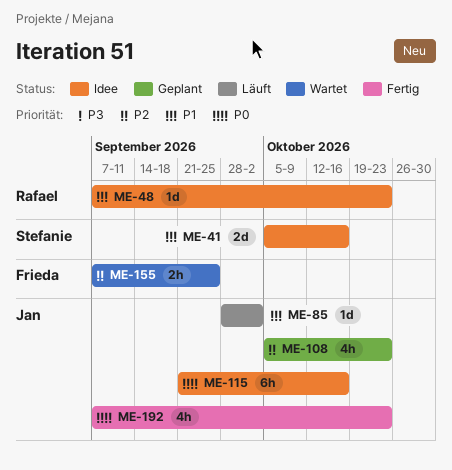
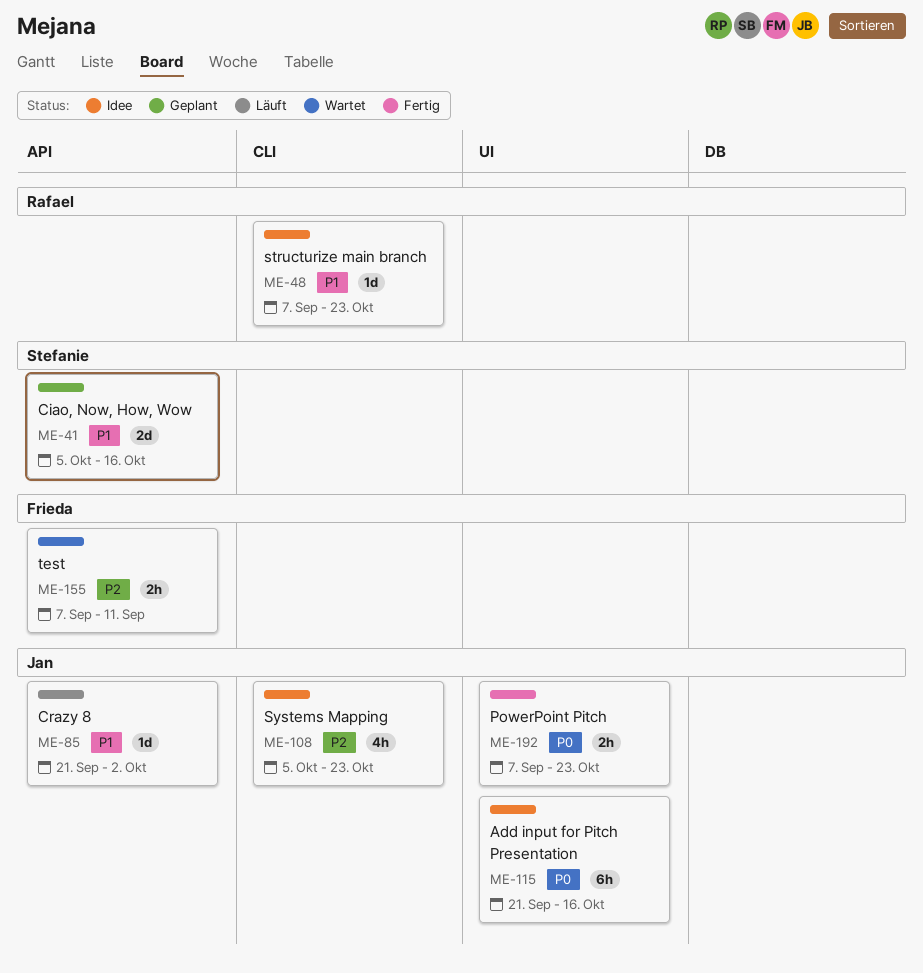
ME-41, status: Idee -> Geplant
ME-85, start: Sep 28 -> Sep 21
ME-108, status: Geplant -> Idee
ME-155, due: Sep 25 -> Sep 11
ME-192, estimate: 4h -> 2h

